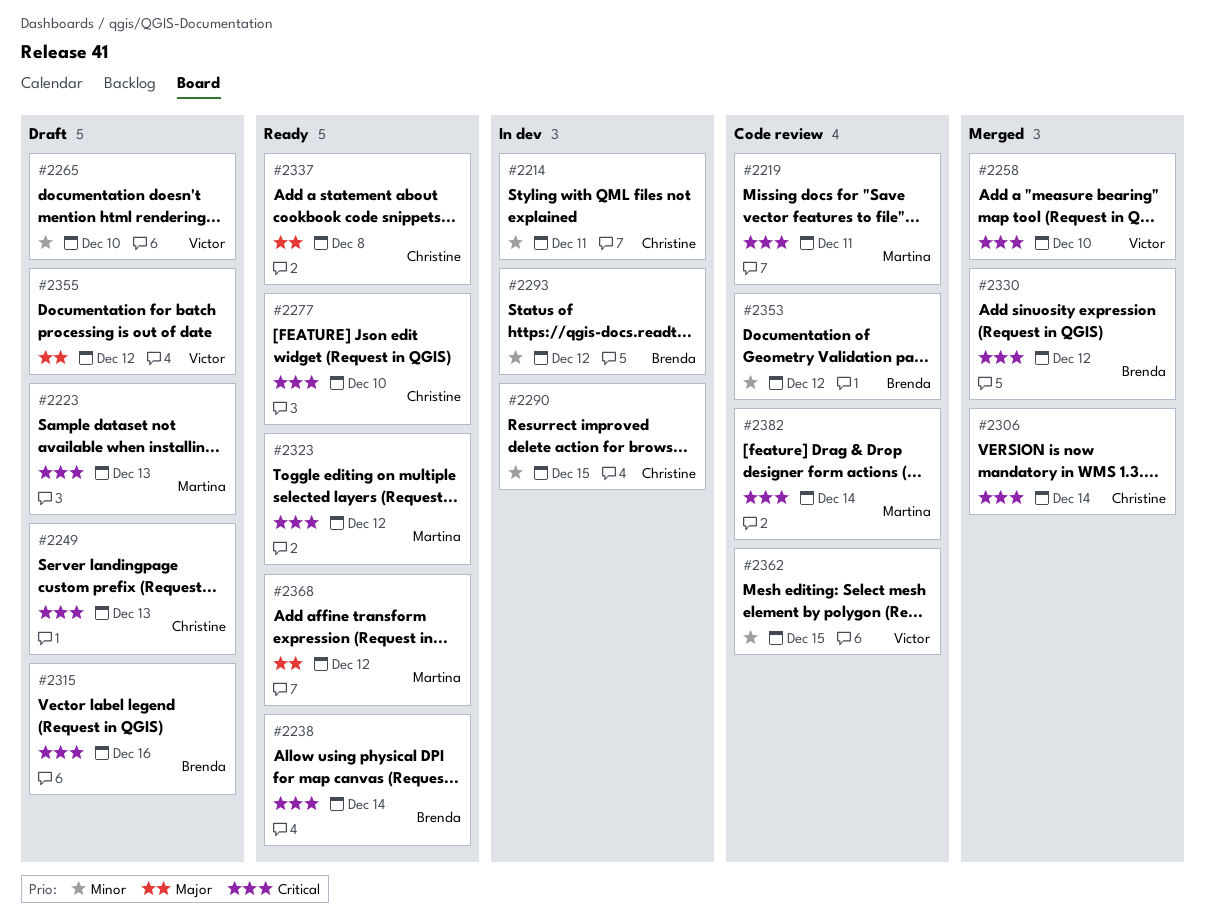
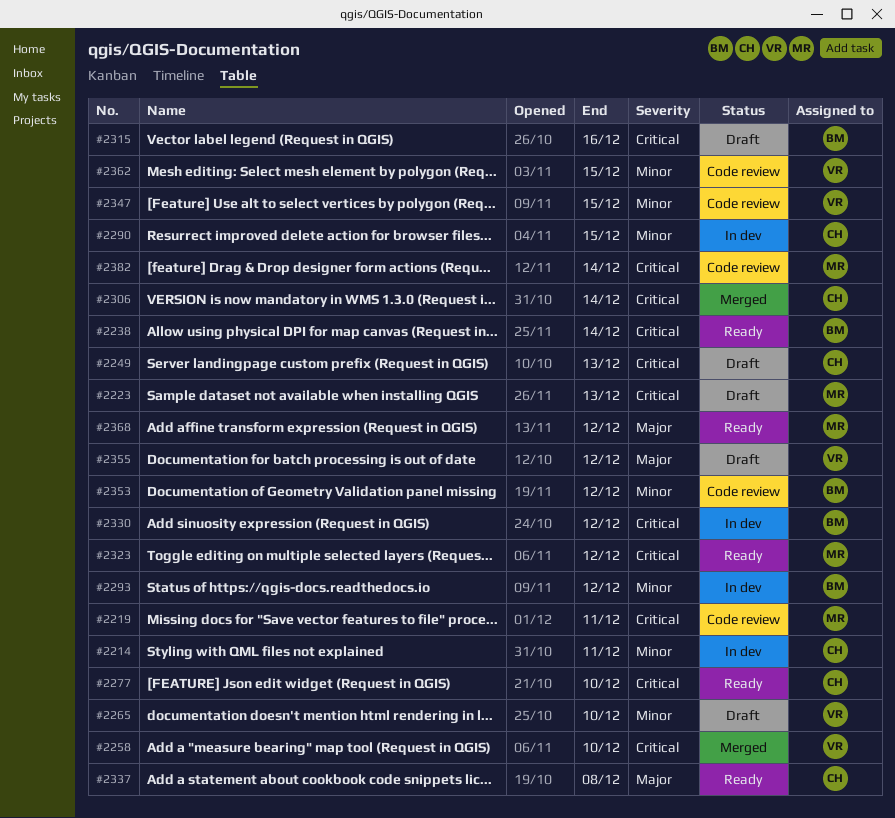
#2330, status: Merged -> In dev
#2347: none -> present

